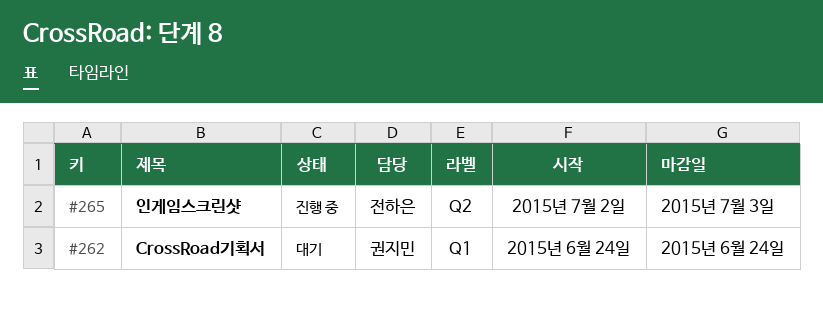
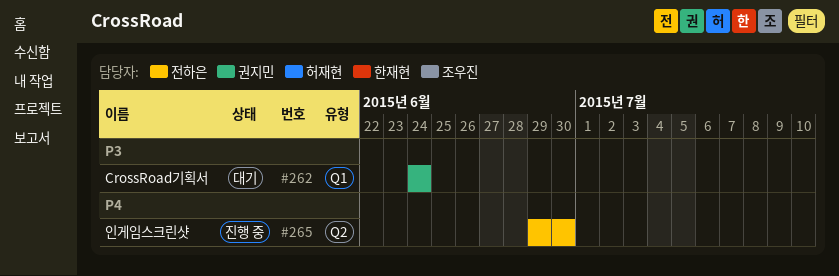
#265, start: Jul 2 -> Jun 29
#265, due: Jul 3 -> Jun 30

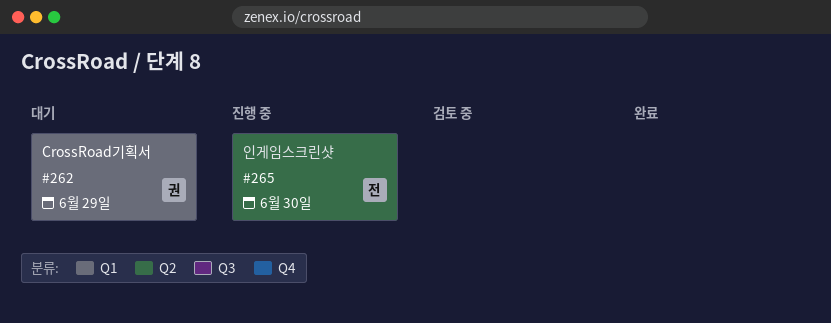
#262, due: Jun 24 -> Jun 29

